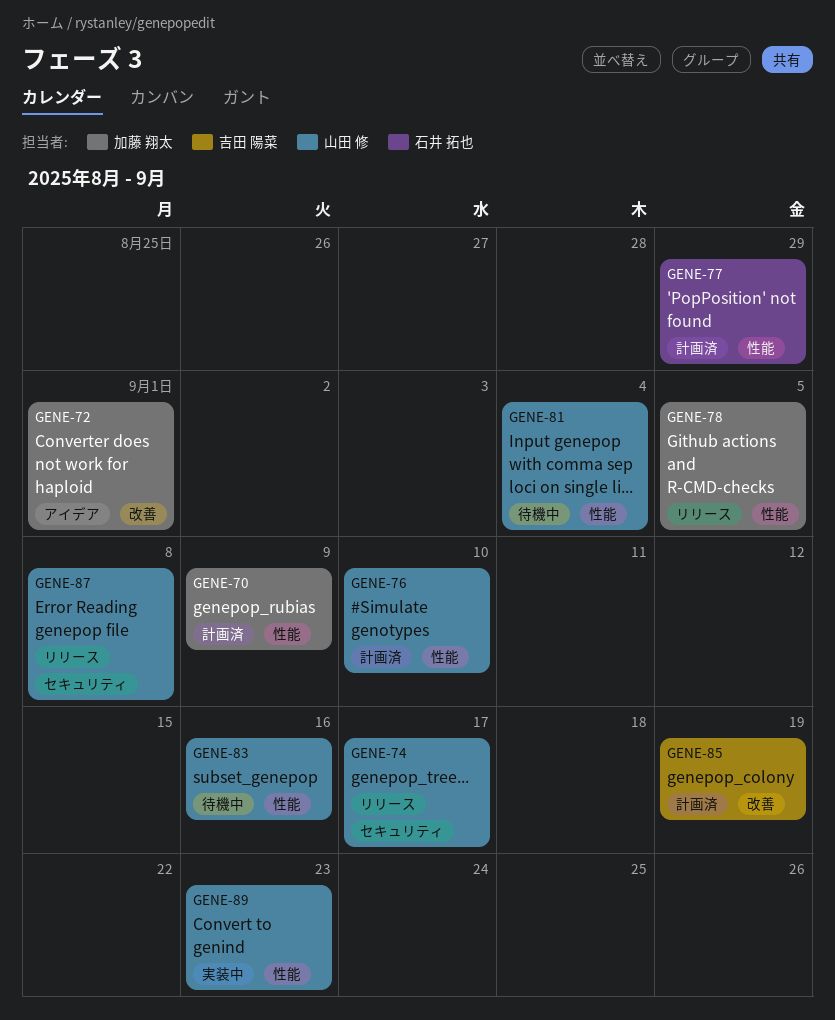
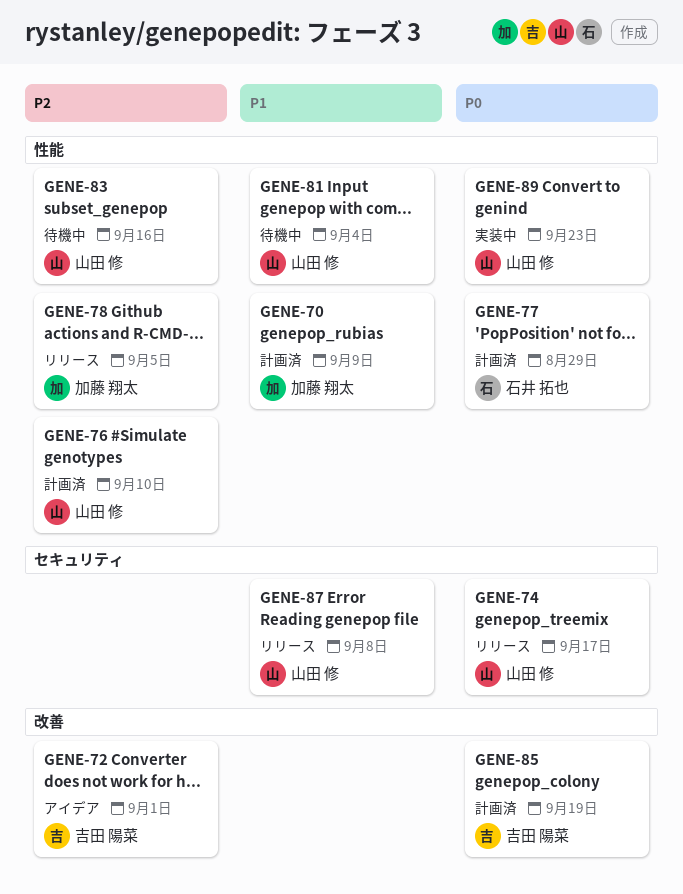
GENE-72, owner: 加藤 翔太 -> 吉田 陽菜

